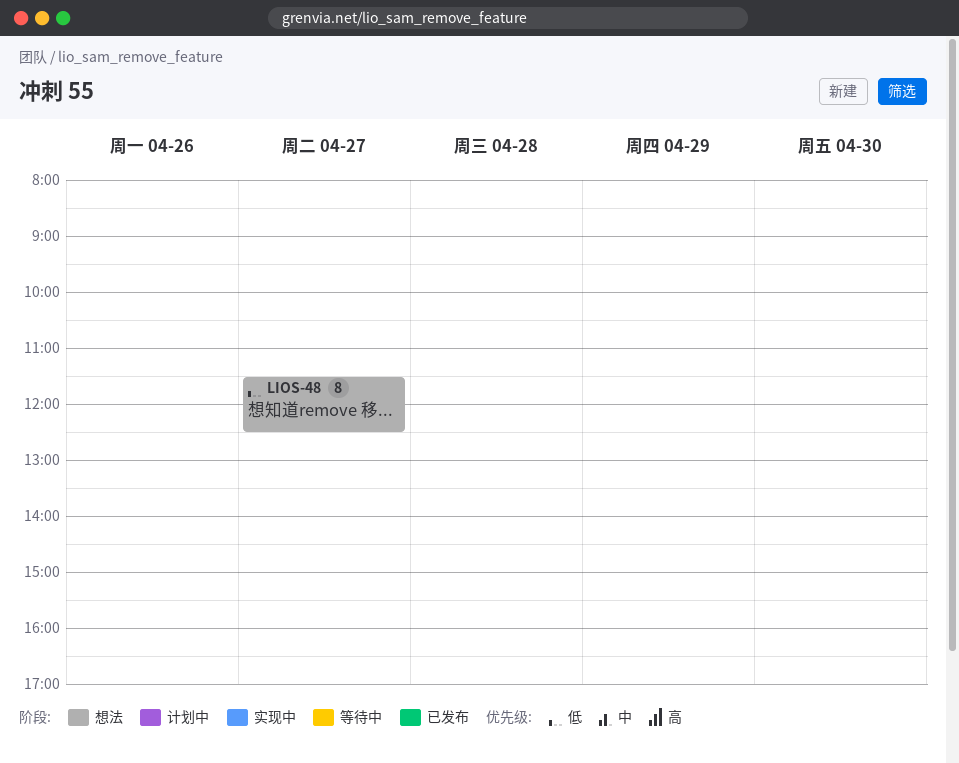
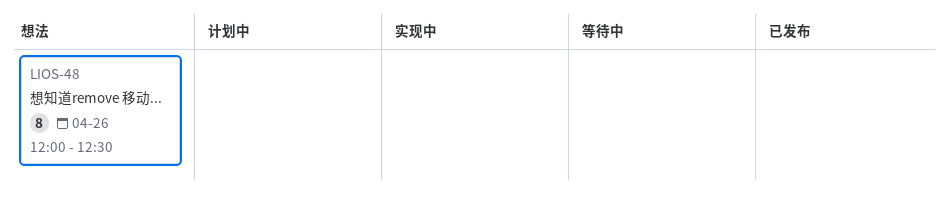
LIOS-48, day: Apr 27 -> Apr 26
LIOS-48, begins: 11:30 -> 12:00

